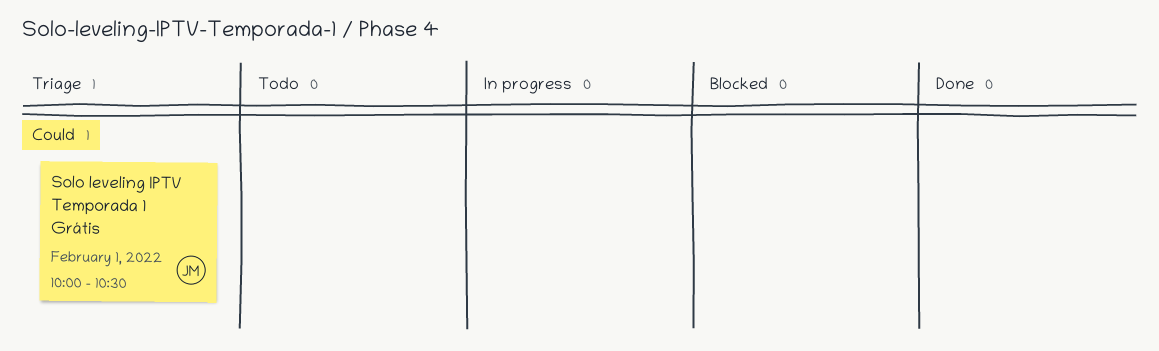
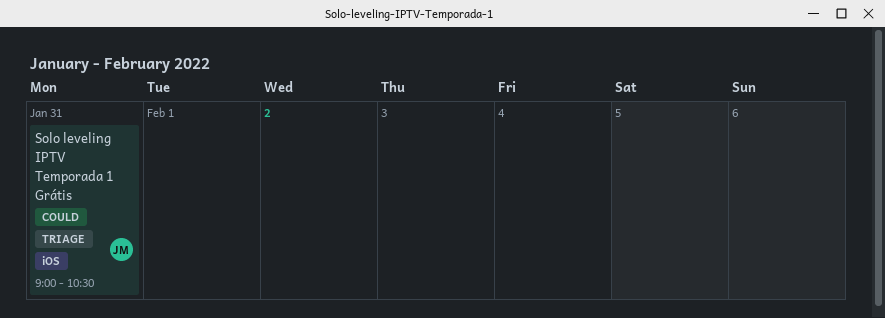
Solo leveling IPTV Temporada 1 Grátis, day: Feb 1 -> Jan 31
Solo leveling IPTV Temporada 1 Grátis, begins: 10:00 -> 09:00

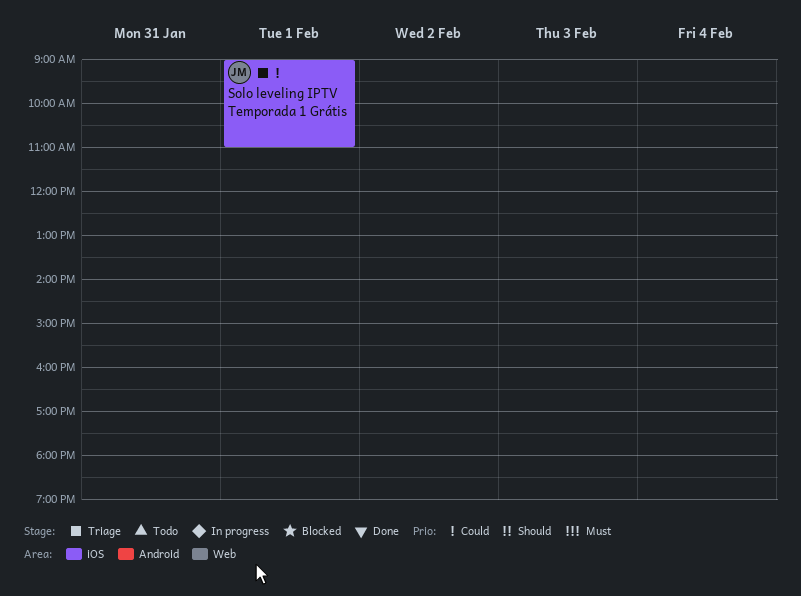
Solo leveling IPTV Temporada 1 Grátis, day: Jan 31 -> Feb 1
Solo leveling IPTV Temporada 1 Grátis, ends: 10:30 -> 11:00

